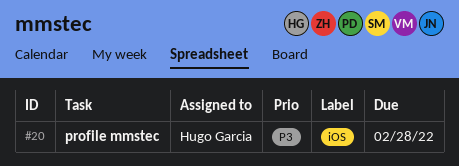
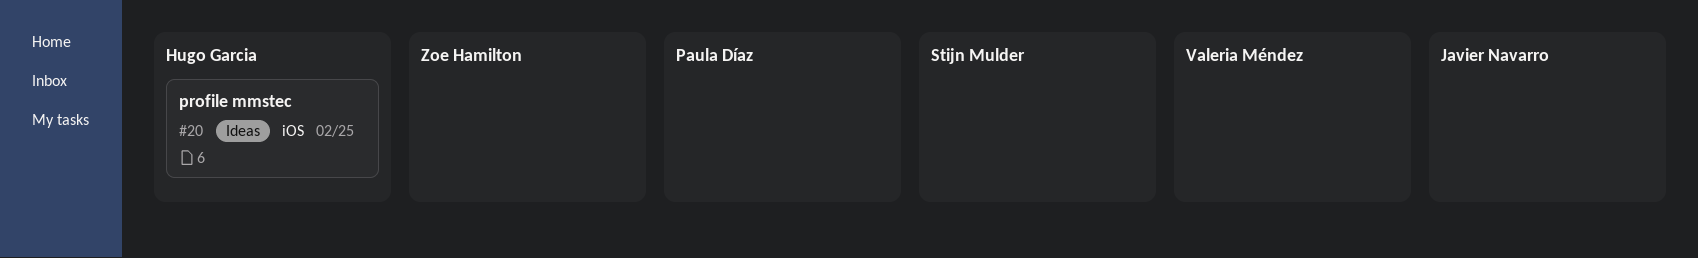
#20, due: Feb 28 -> Feb 25

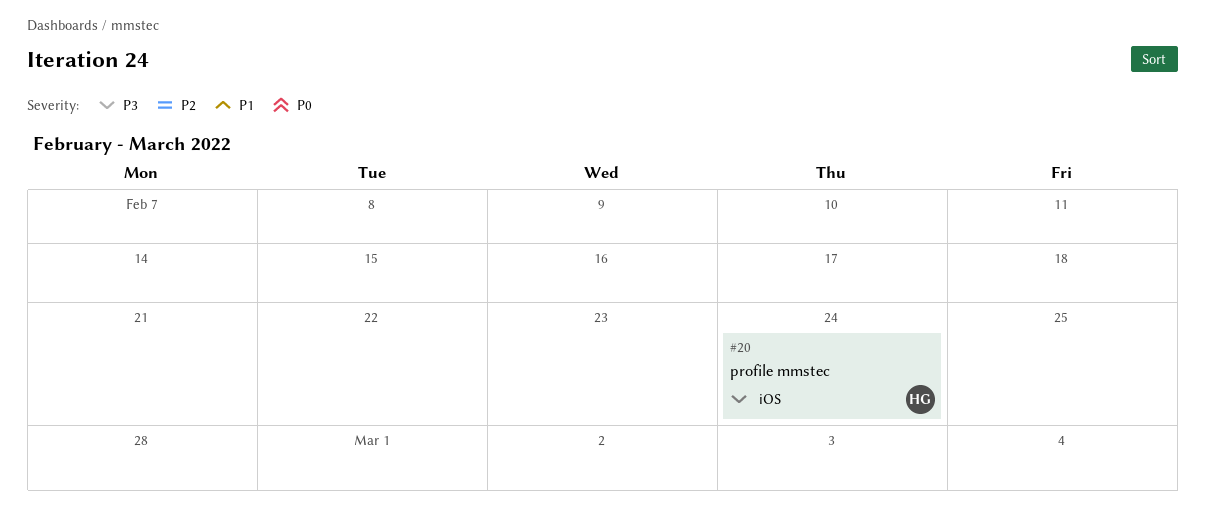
#20, due: Feb 25 -> Feb 24

